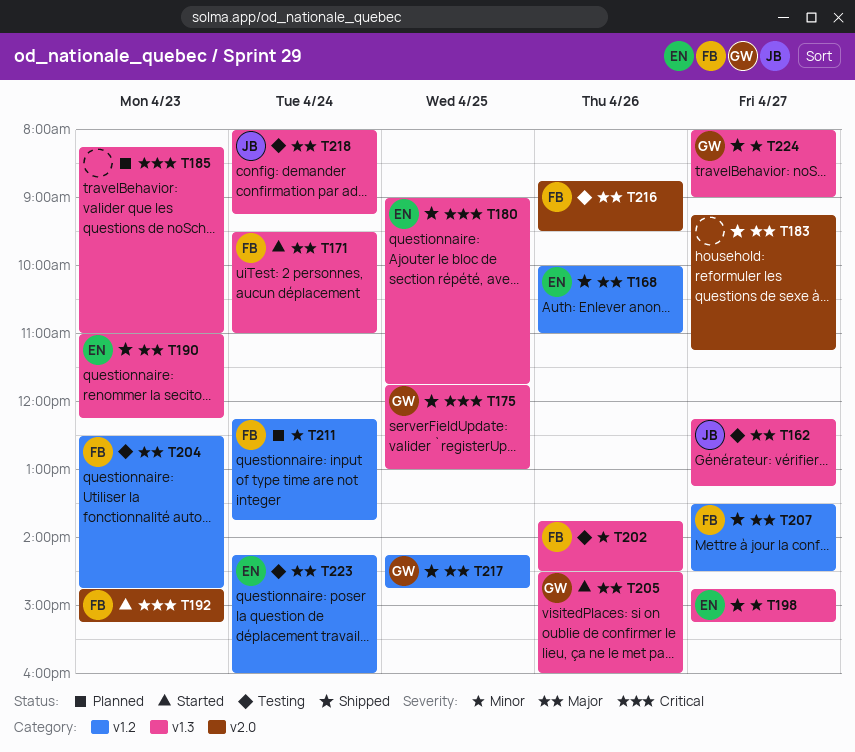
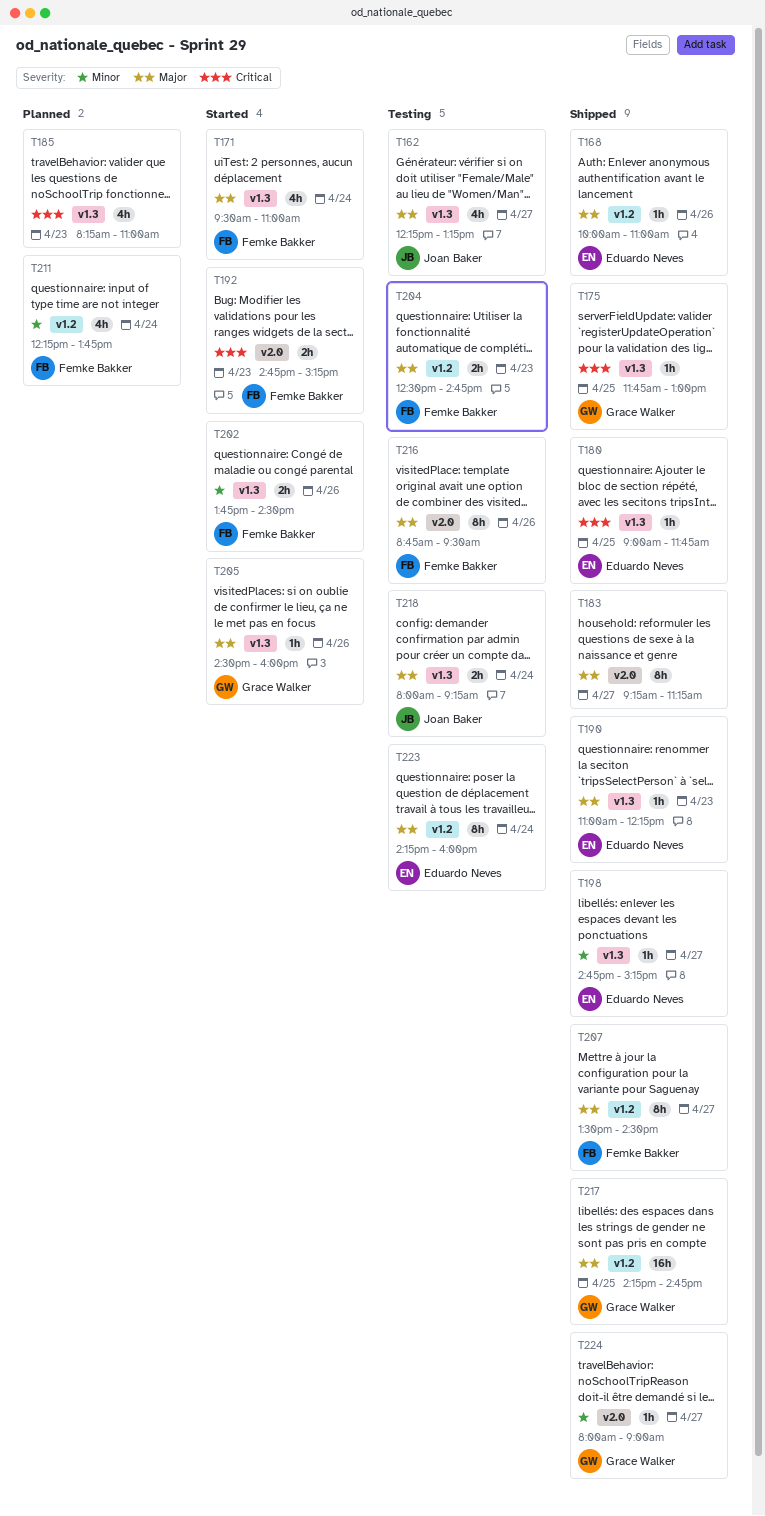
T202, status: Testing -> Started
T224, label: v1.3 -> v2.0

